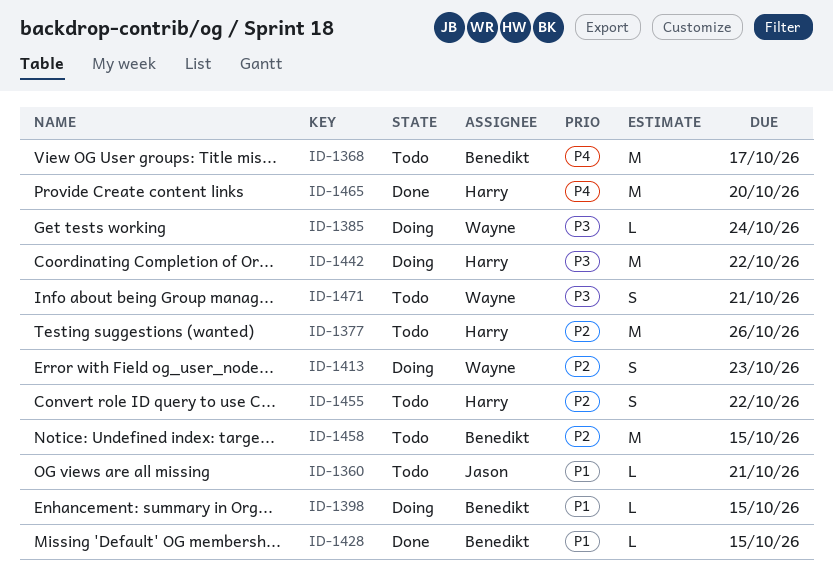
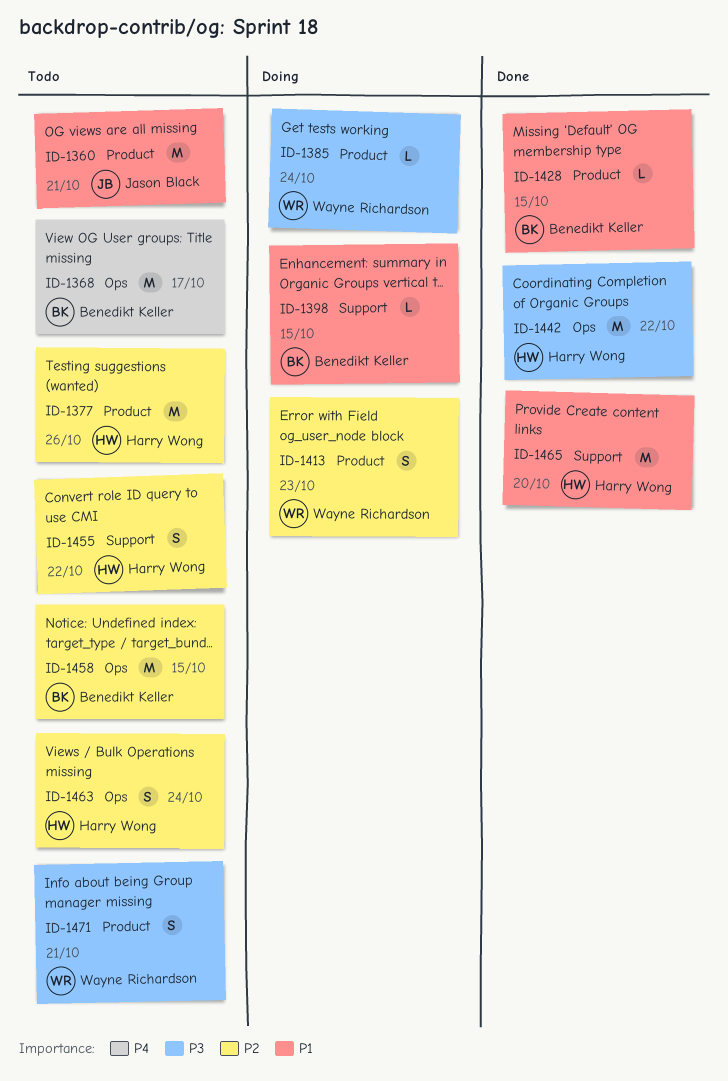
ID-1360, estimate: L -> M
ID-1442, status: Doing -> Done
ID-1463: none -> present
ID-1465, priority: P4 -> P1

